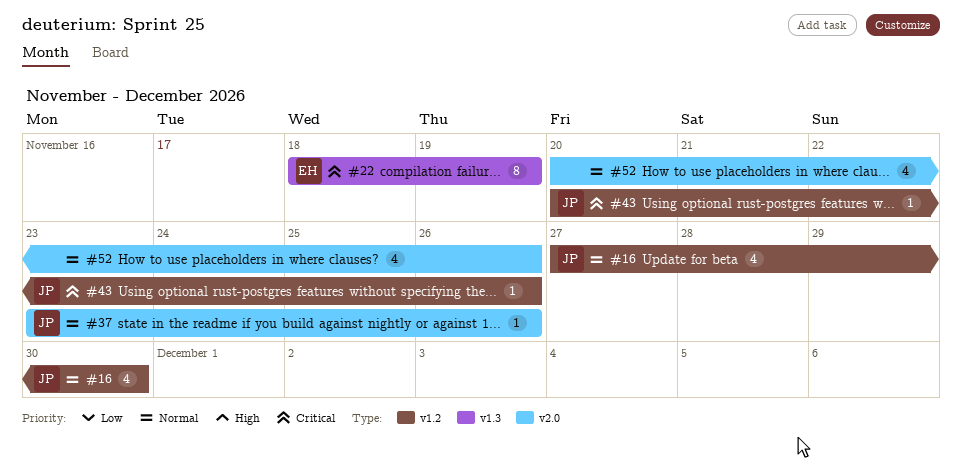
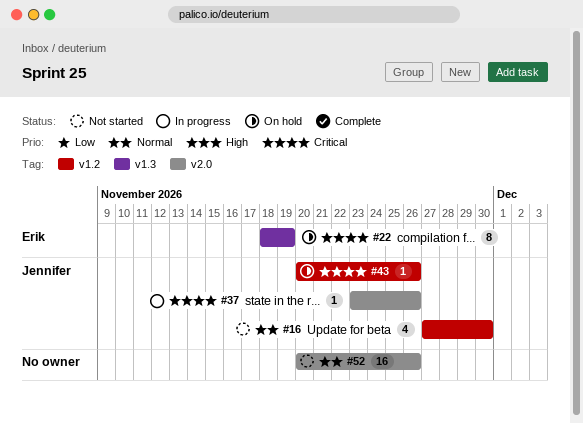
#37, priority: Normal -> Critical
#52, estimate: 4 -> 16

